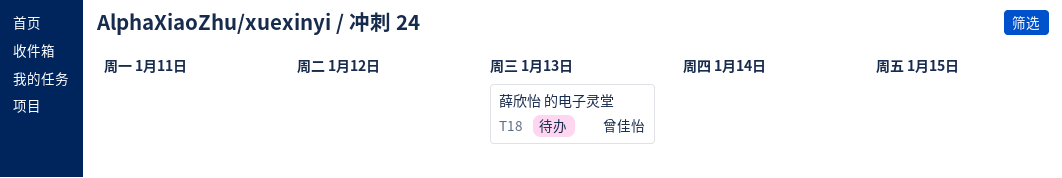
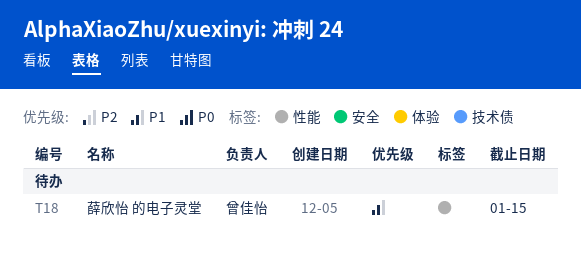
T18, due: Jan 13 -> Jan 15

